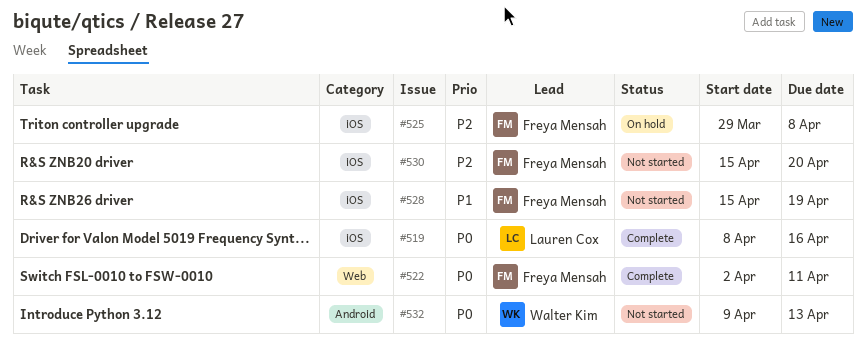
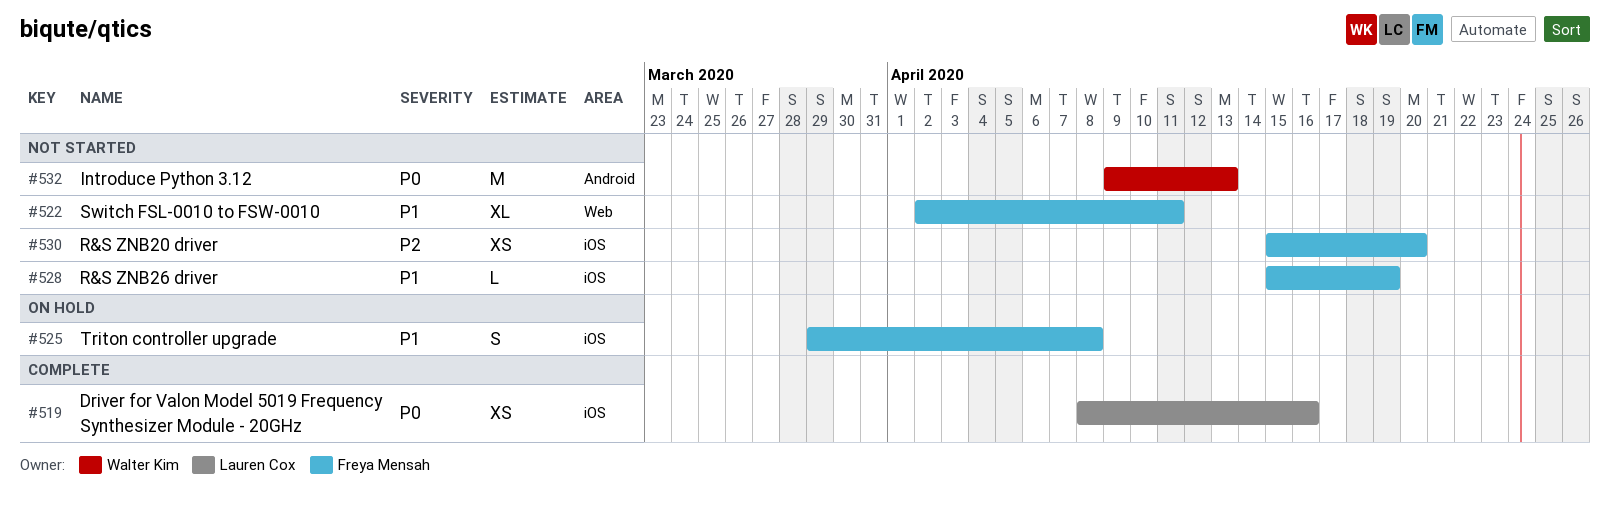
#522, status: Complete -> Not started
#522, priority: P0 -> P1
#525, priority: P2 -> P1

